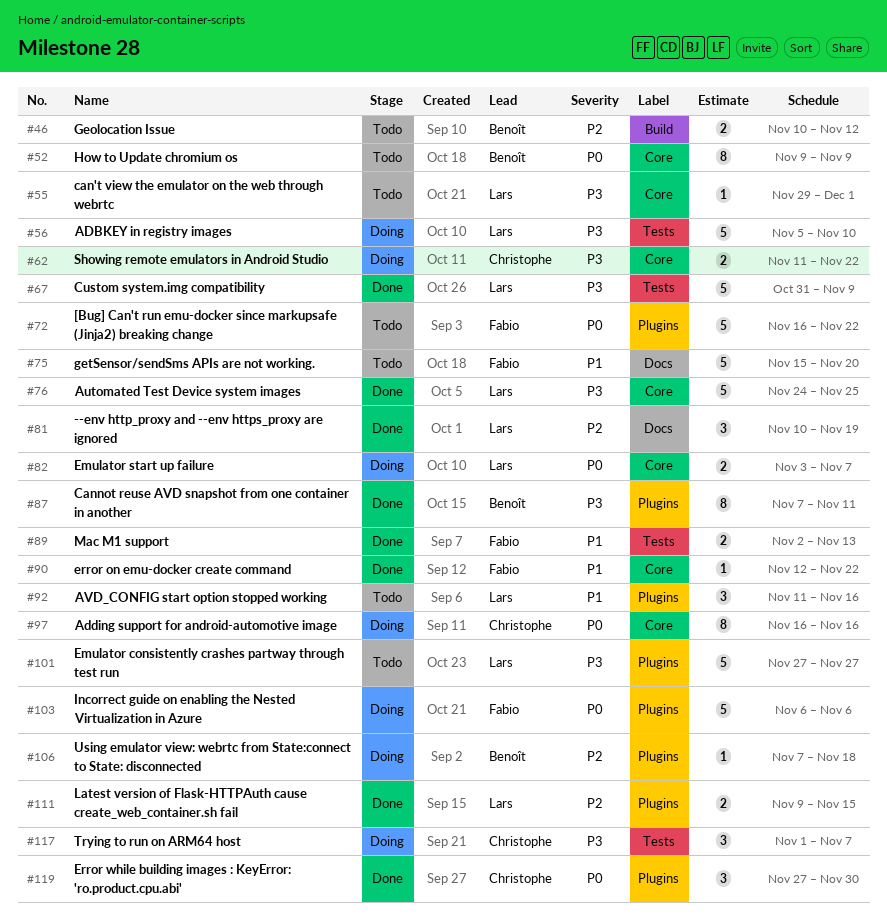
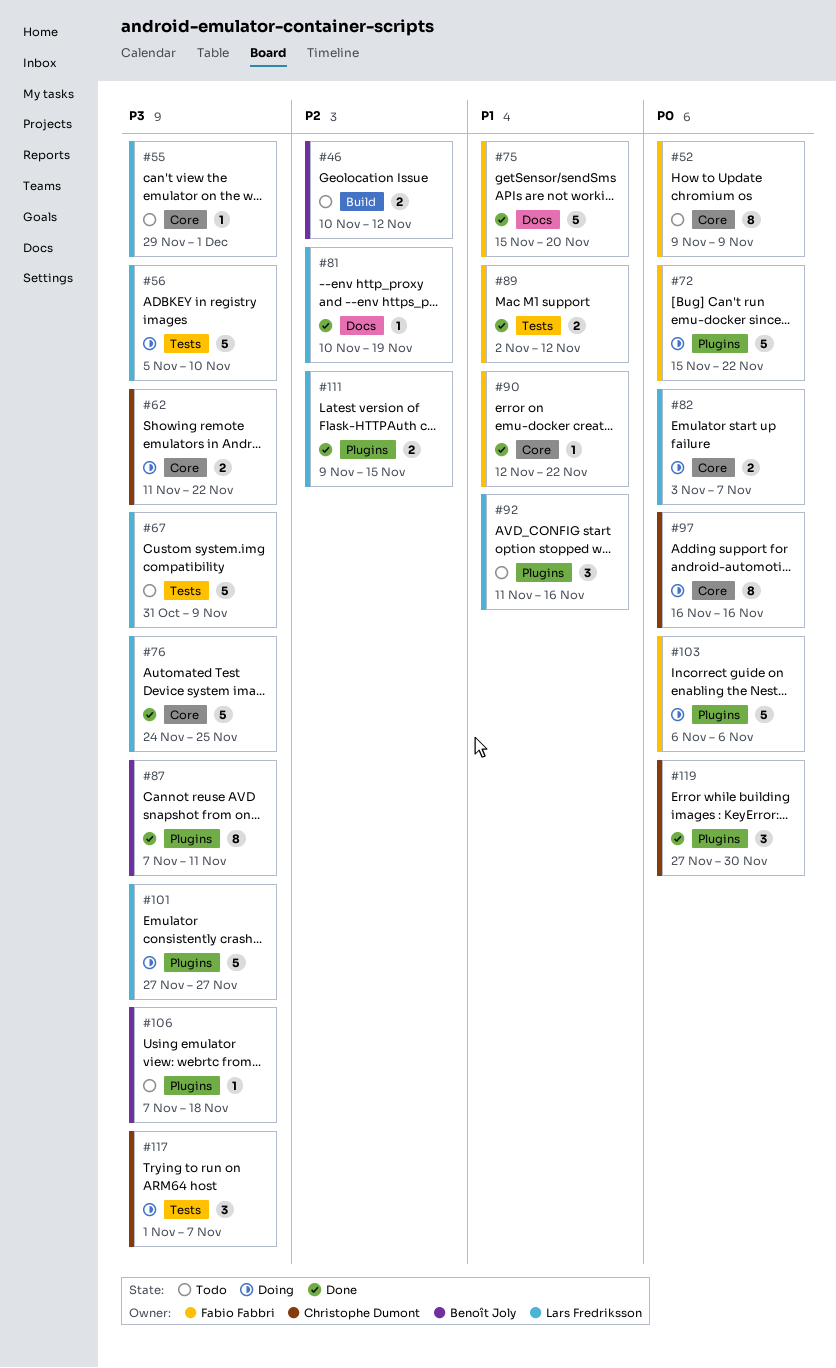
#52, owner: Benoît Joly -> Fabio Fabbri
#67, status: Done -> Todo
#72, status: Todo -> Doing
#72, start: Nov 16 -> Nov 15
#75, status: Todo -> Done
#81, estimate: 3 -> 1
#89, due: Nov 13 -> Nov 12
#101, status: Todo -> Doing
#106, status: Doing -> Todo
#106, priority: P2 -> P3

